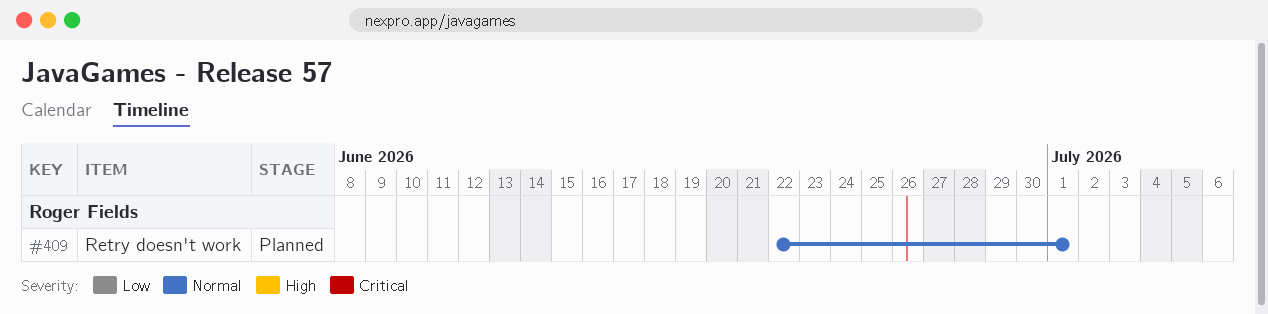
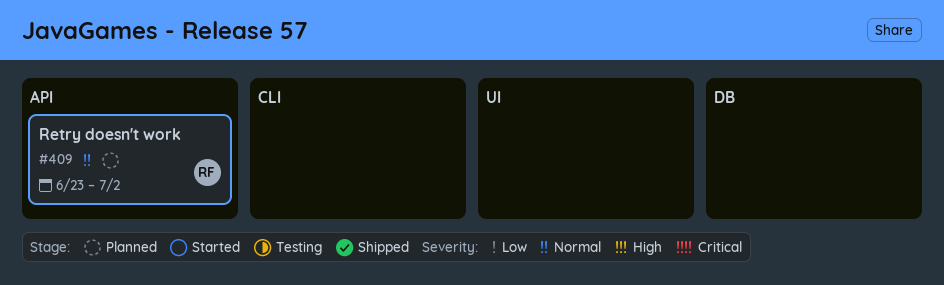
#409, start: Jun 22 -> Jun 23
#409, due: Jul 1 -> Jul 2

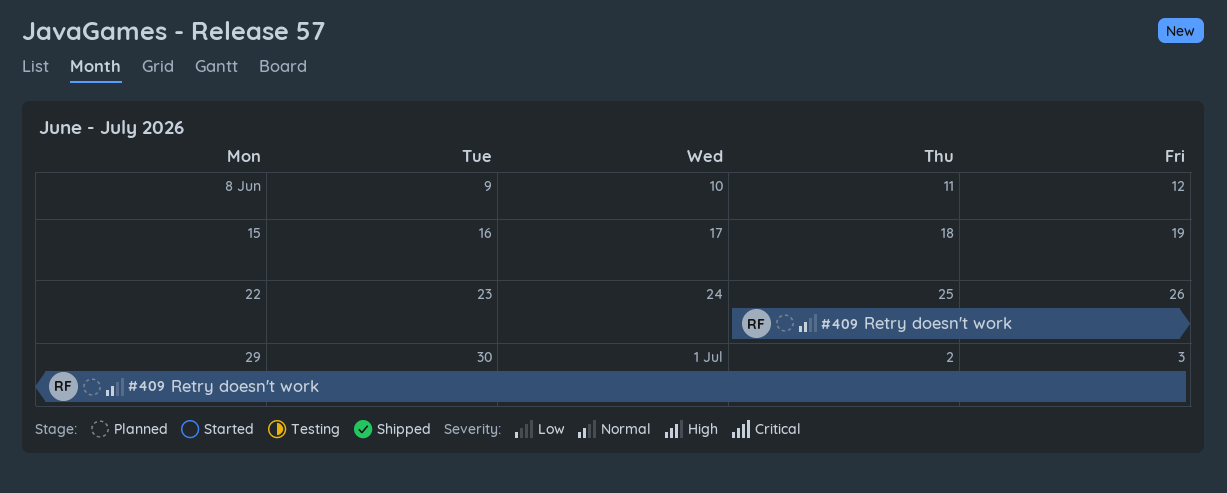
#409, start: Jun 23 -> Jun 25
#409, due: Jul 2 -> Jul 3

